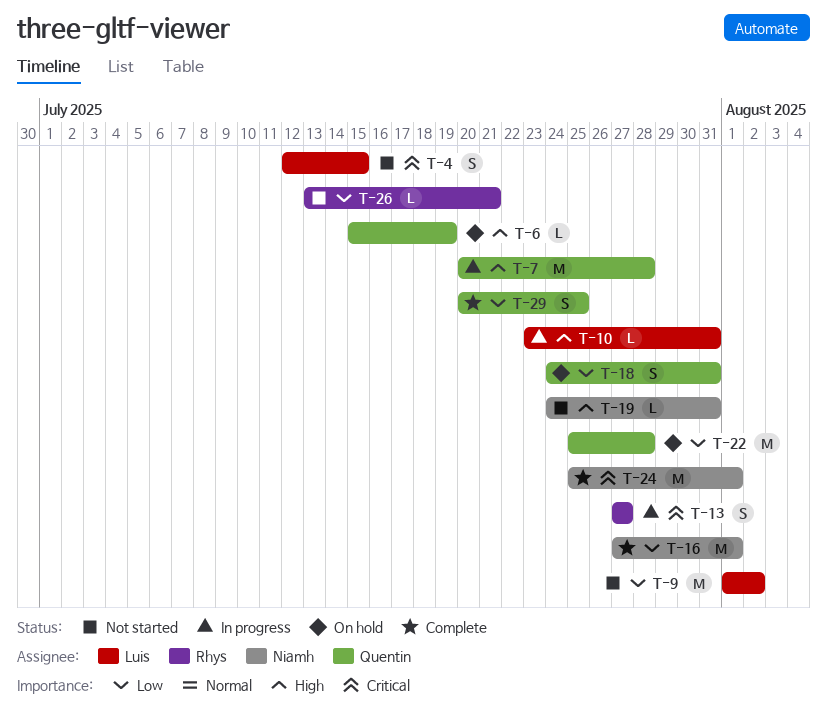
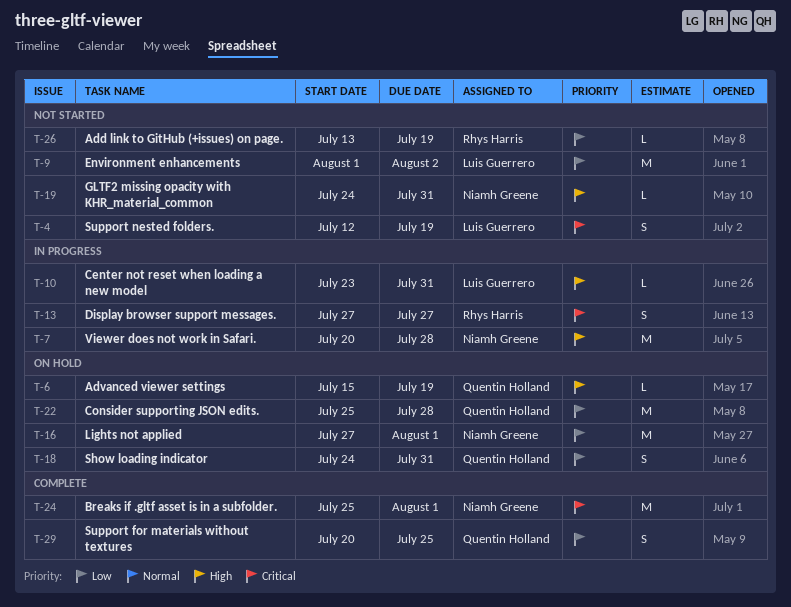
T-4, due: Jul 15 -> Jul 19
T-7, owner: Quentin Holland -> Niamh Greene
T-16, status: Complete -> On hold
T-26, due: Jul 21 -> Jul 19

